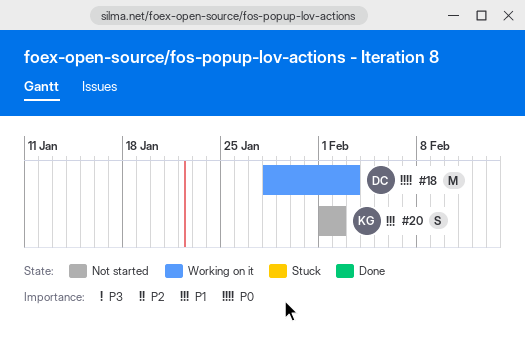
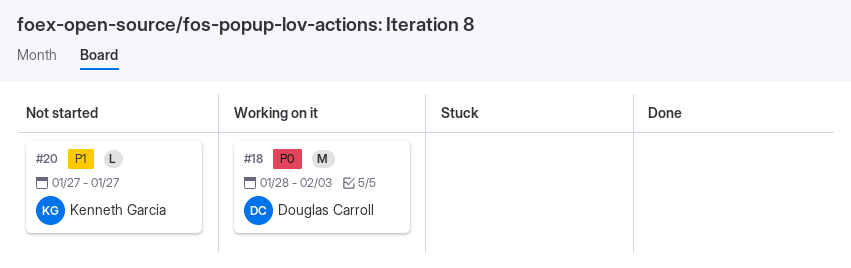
#20, estimate: S -> L
#20, start: Feb 1 -> Jan 27
#20, due: Feb 2 -> Jan 27

